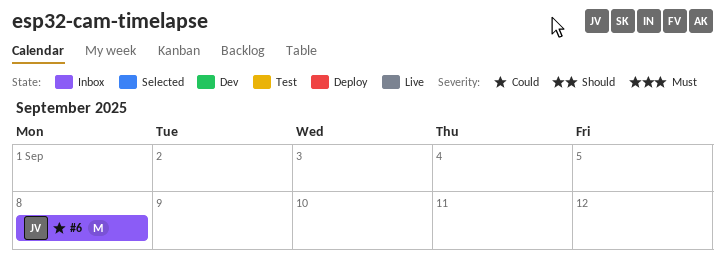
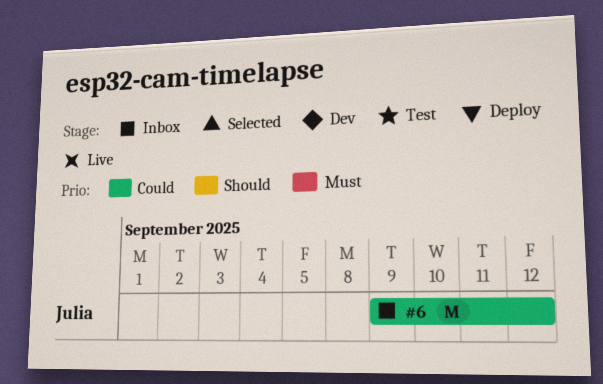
#6, start: Sep 8 -> Sep 9
#6, due: Sep 8 -> Sep 12

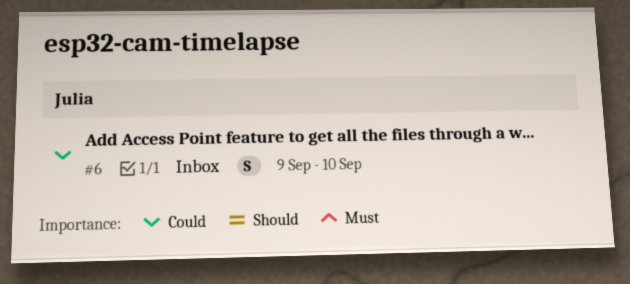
#6, estimate: M -> S
#6, due: Sep 12 -> Sep 10

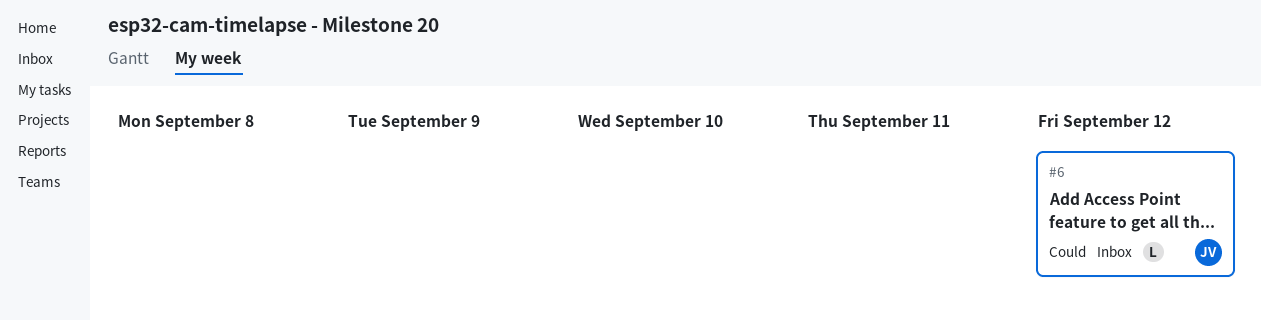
#6, estimate: S -> L
#6, due: Sep 10 -> Sep 12

